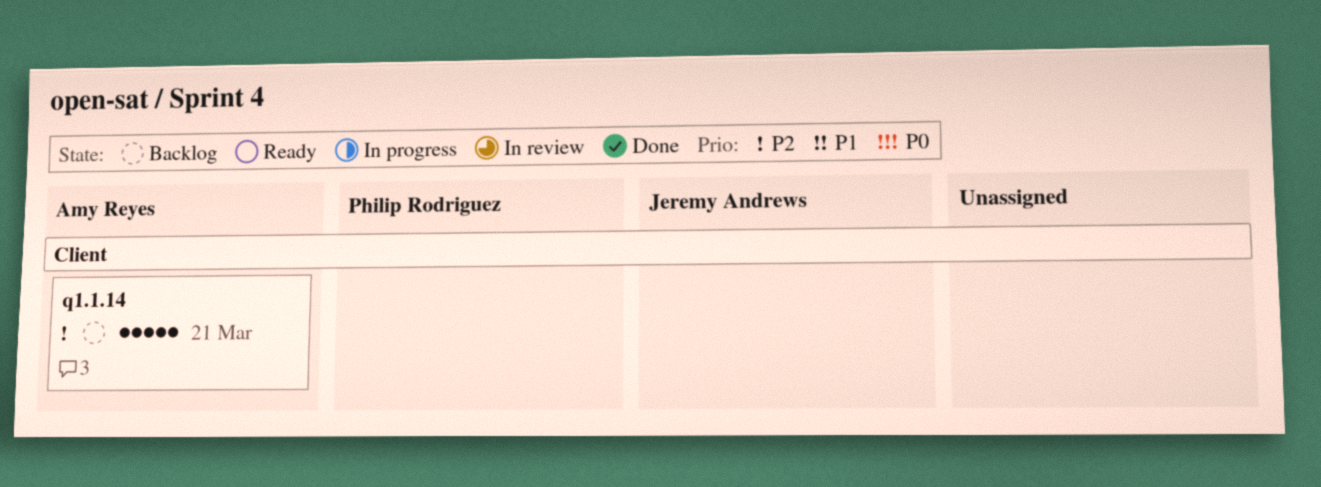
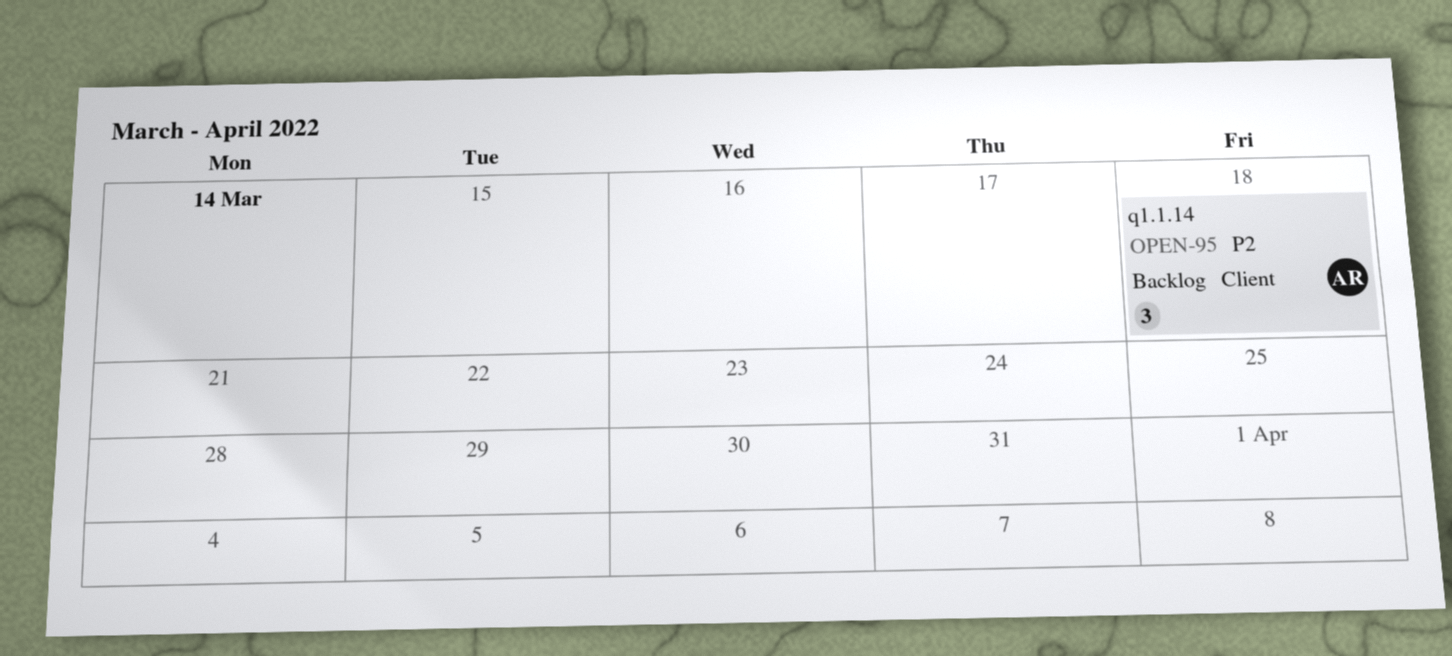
q1.1.14, estimate: 5 -> 3
q1.1.14, due: Mar 21 -> Mar 18

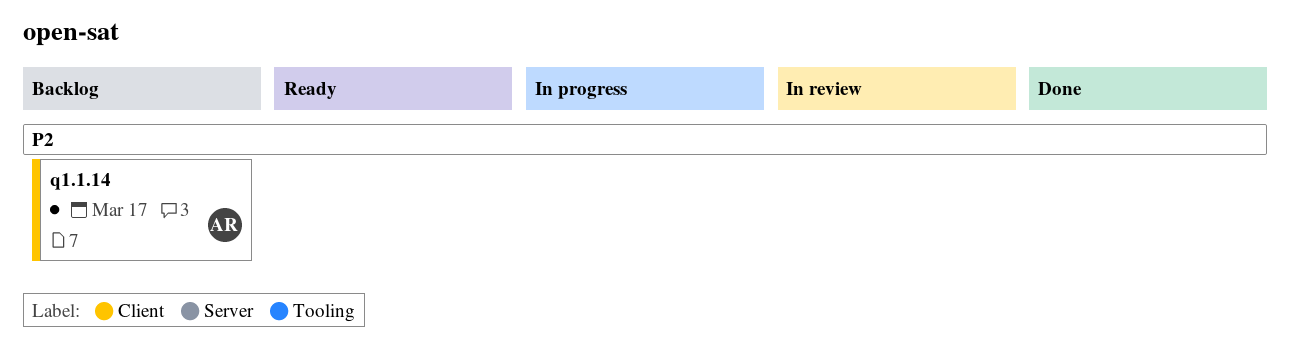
q1.1.14, estimate: 3 -> 1
q1.1.14, due: Mar 18 -> Mar 17

